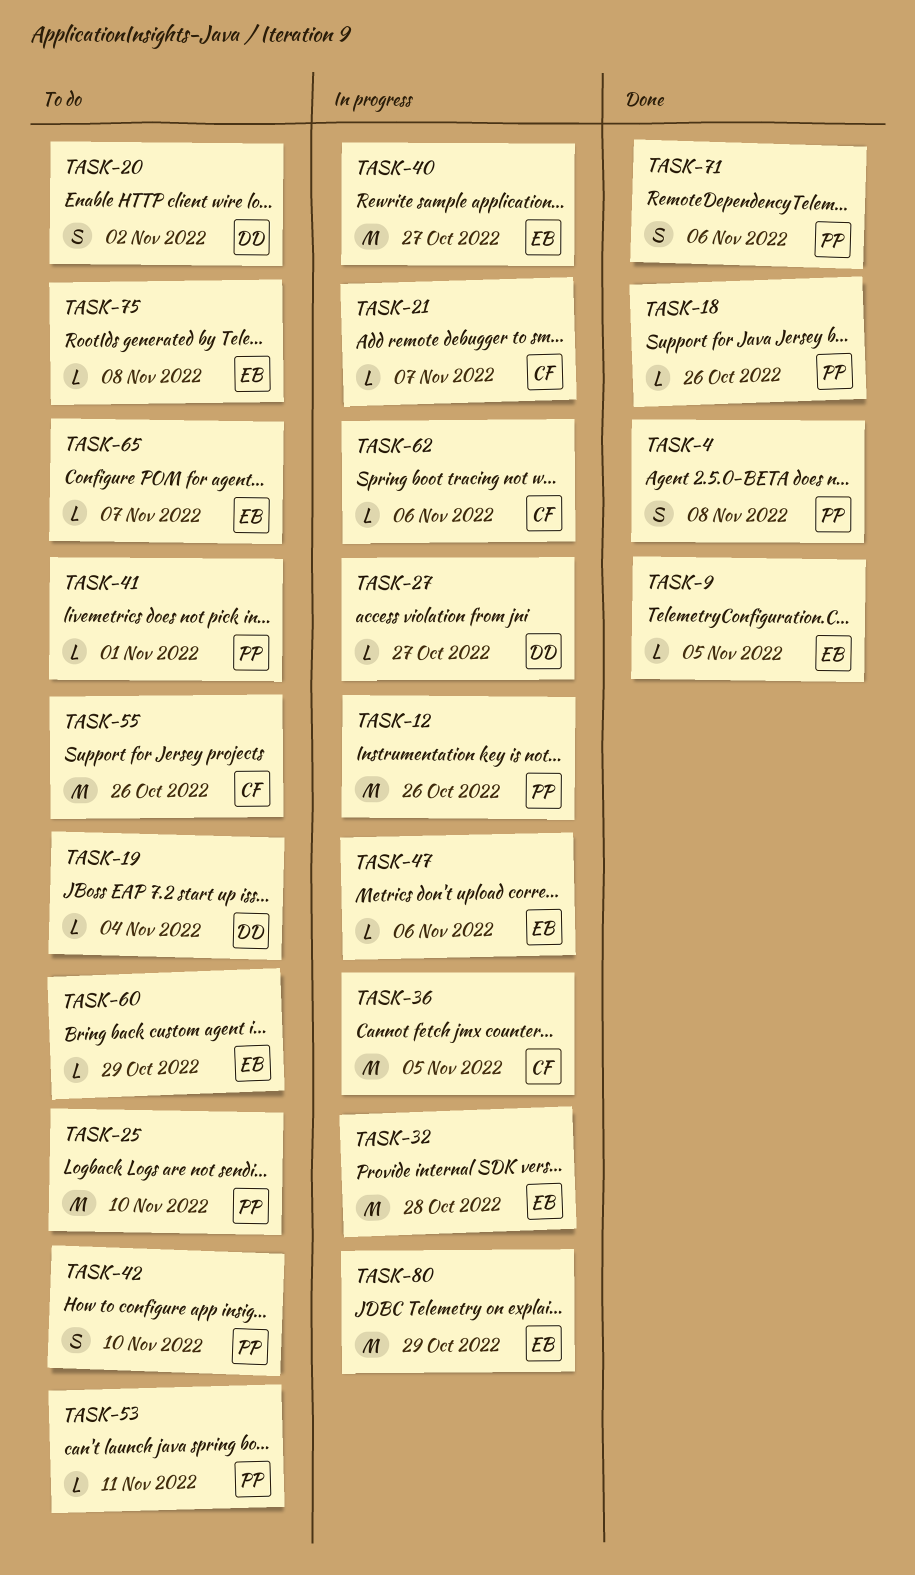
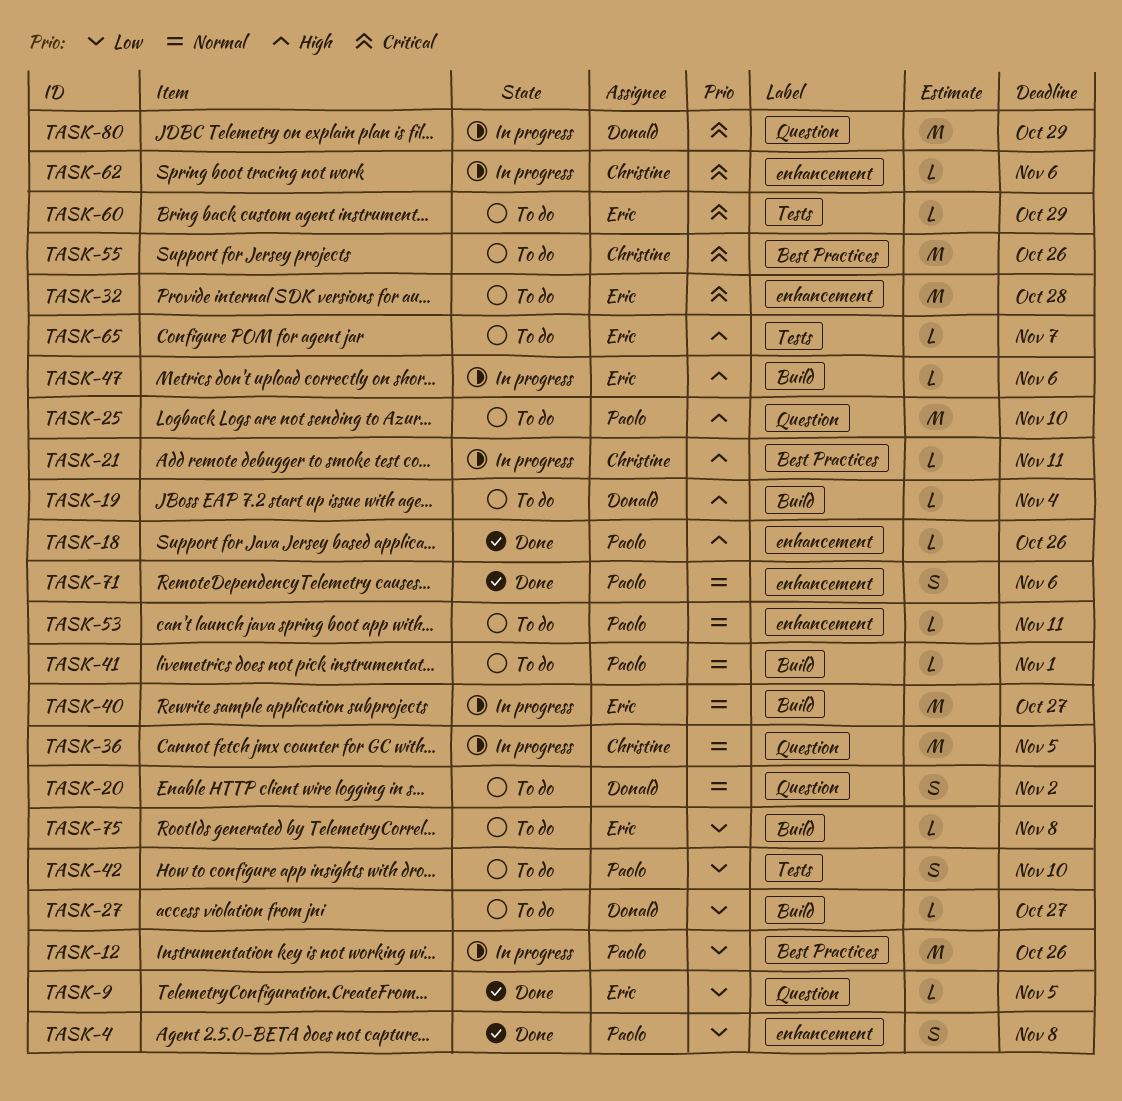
TASK-21, due: Nov 7 -> Nov 11
TASK-27, status: In progress -> To do
TASK-32, status: In progress -> To do
TASK-80, owner: Eric -> Donald

